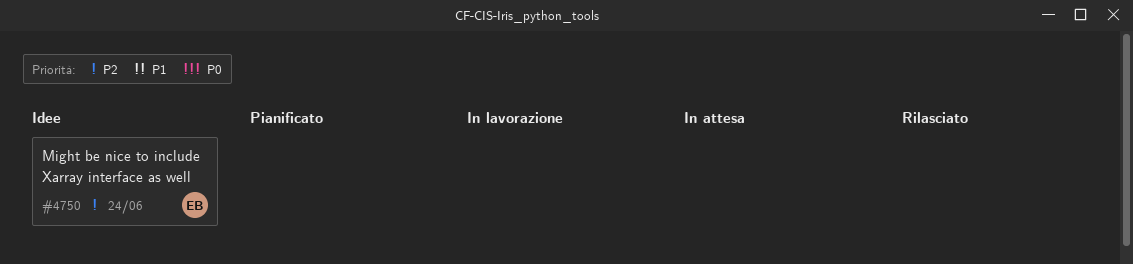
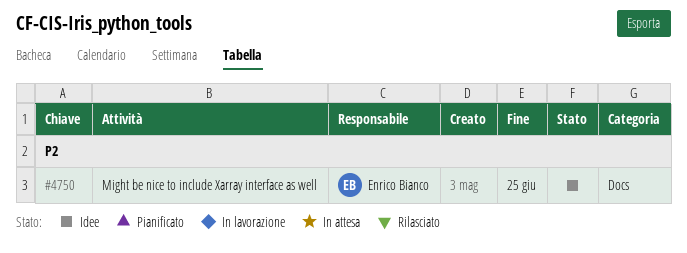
#4750, due: Jun 24 -> Jun 25

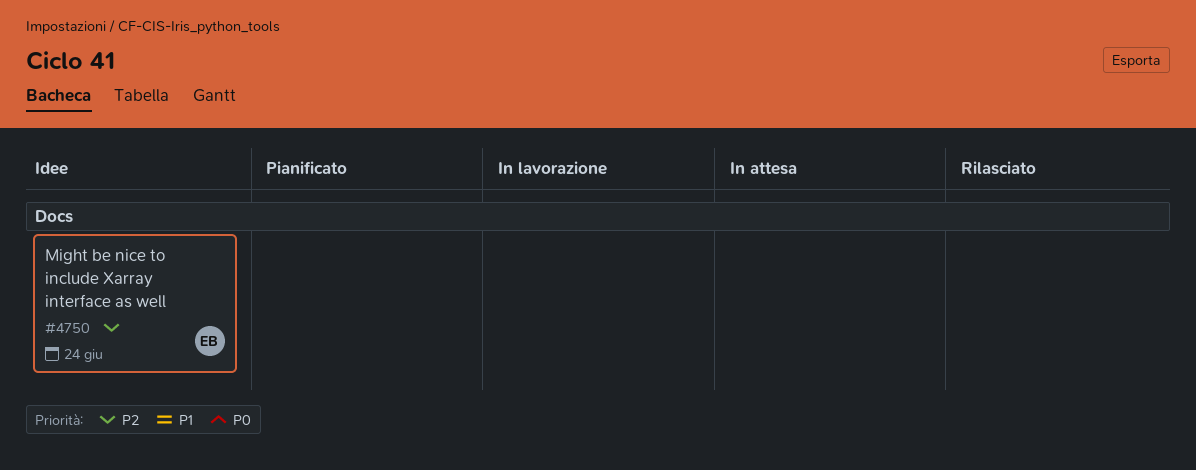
#4750, due: Jun 25 -> Jun 24

